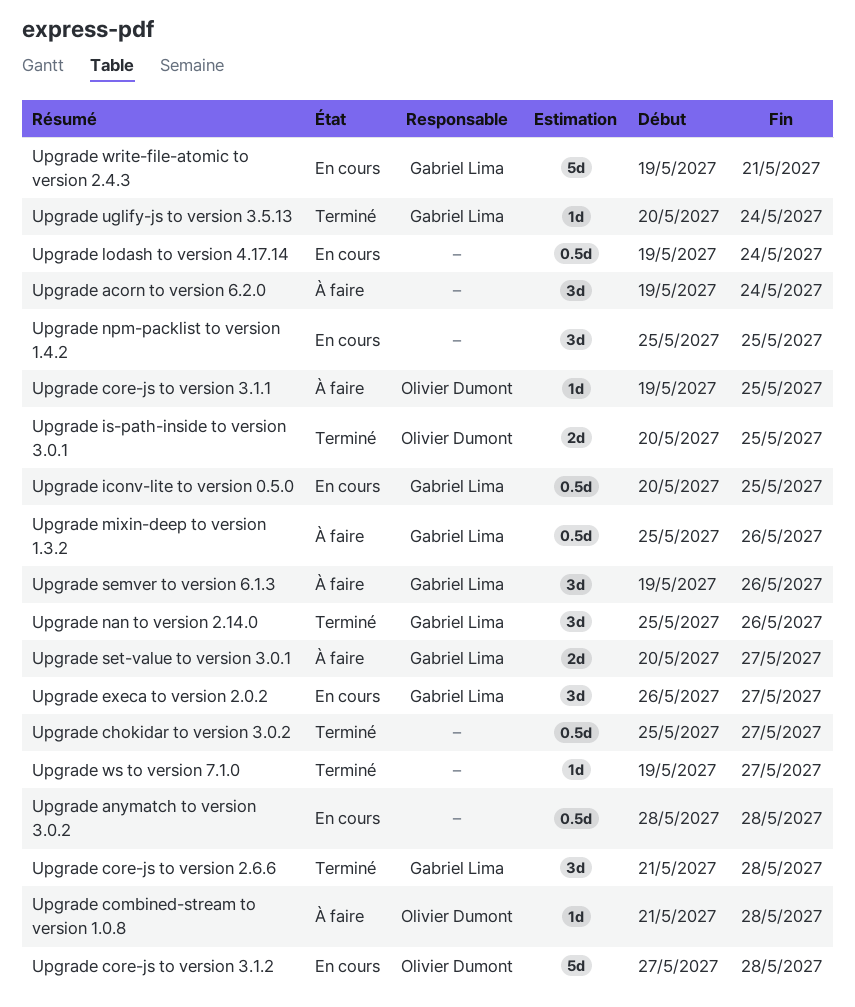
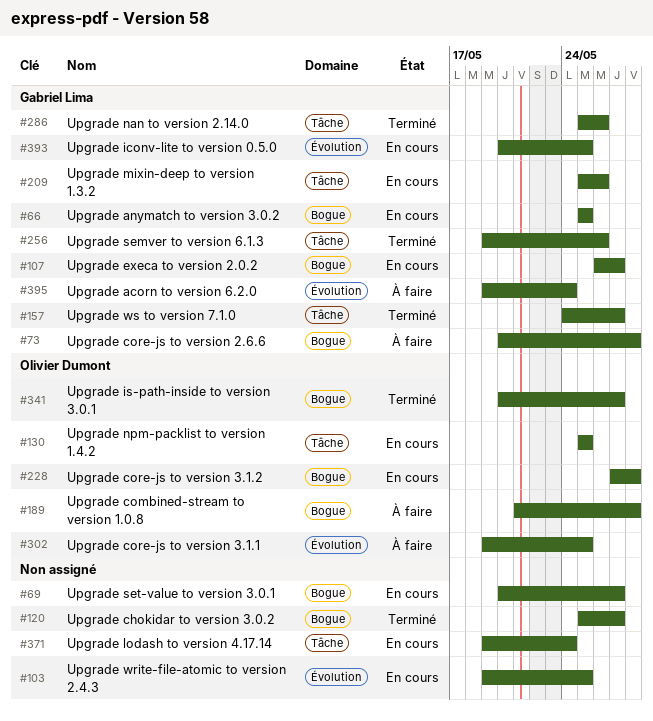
Upgrade acorn to version 6.2.0, owner: none -> Gabriel Lima
Upgrade anymatch to version 3.0.2, owner: none -> Gabriel Lima
Upgrade anymatch to version 3.0.2, start: May 28 -> May 25
Upgrade anymatch to version 3.0.2, due: May 28 -> May 25
Upgrade core-js to version 2.6.6, status: Terminé -> À faire
Upgrade core-js to version 2.6.6, start: May 21 -> May 20
Upgrade is-path-inside to version 3.0.1, due: May 25 -> May 27
Upgrade mixin-deep to version 1.3.2, status: À faire -> En cours
Upgrade npm-packlist to version 1.4.2, owner: none -> Olivier Dumont
Upgrade semver to version 6.1.3, status: À faire -> Terminé
Upgrade set-value to version 3.0.1, status: À faire -> En cours
Upgrade set-value to version 3.0.1, owner: Gabriel Lima -> none
Upgrade uglify-js to version 3.5.13: present -> none
Upgrade write-file-atomic to version 2.4.3, owner: Gabriel Lima -> none
Upgrade write-file-atomic to version 2.4.3, due: May 21 -> May 25
Upgrade ws to version 7.1.0, owner: none -> Gabriel Lima
Upgrade ws to version 7.1.0, start: May 19 -> May 24

